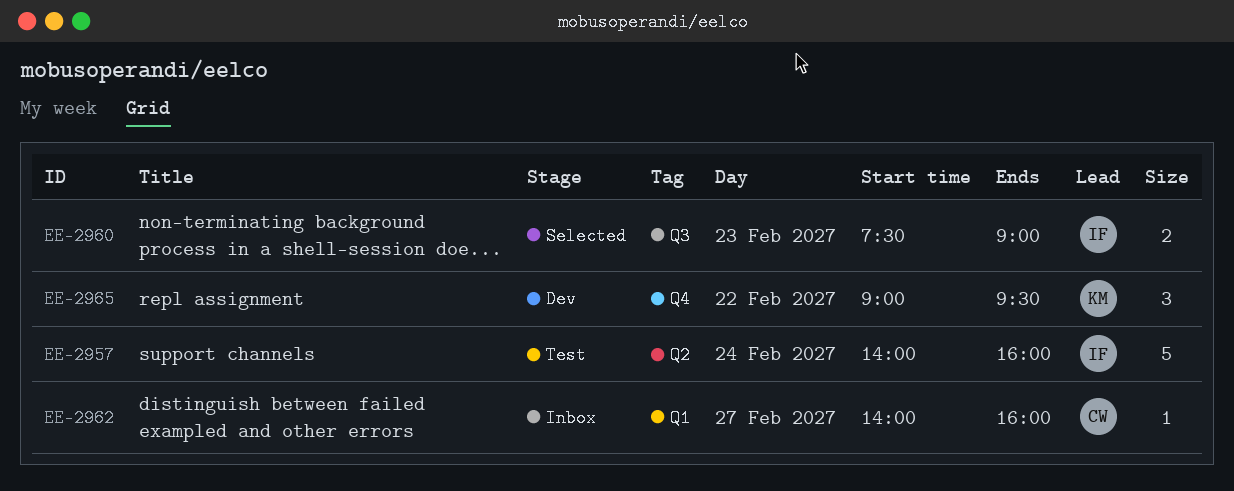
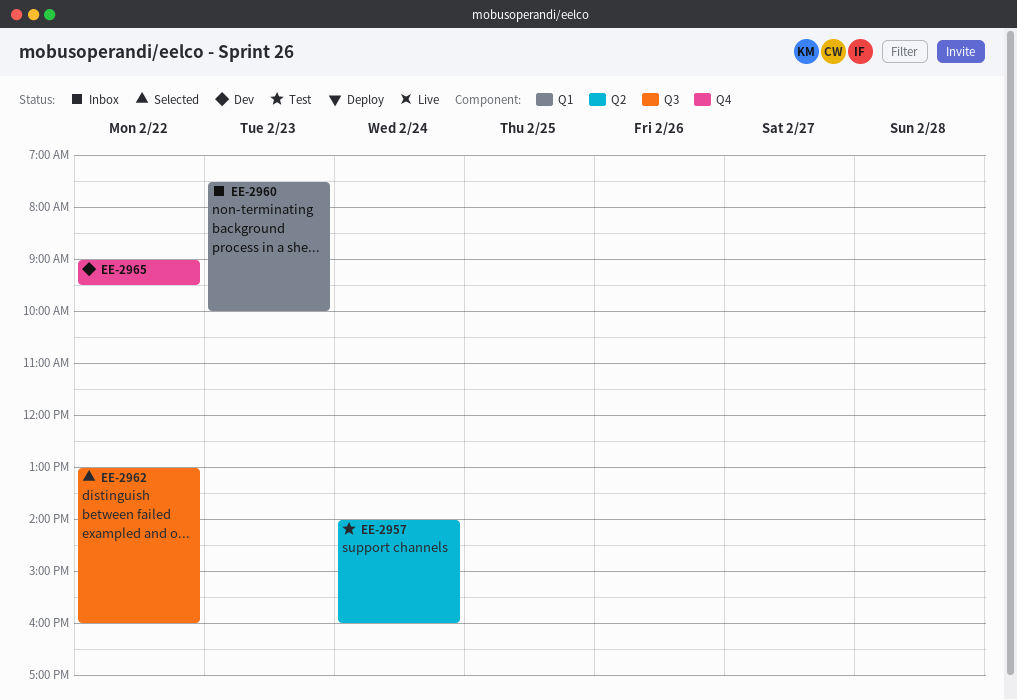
EE-2960, status: Selected -> Inbox
EE-2960, label: Q3 -> Q1
EE-2960, ends: 09:00 -> 10:00
EE-2962, status: Inbox -> Selected
EE-2962, label: Q1 -> Q3
EE-2962, day: Feb 27 -> Feb 22
EE-2962, begins: 14:00 -> 13:00

